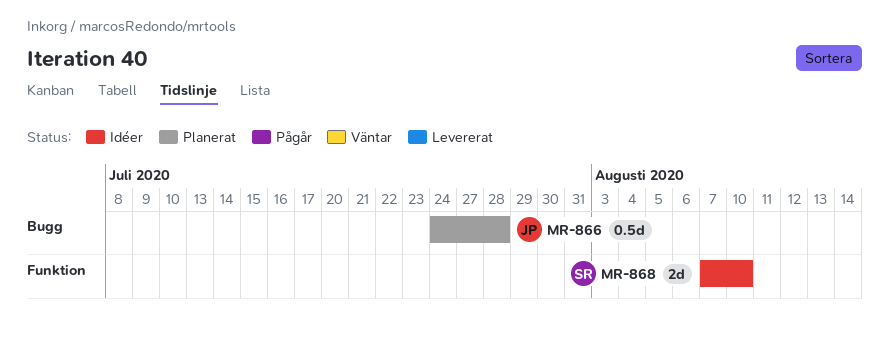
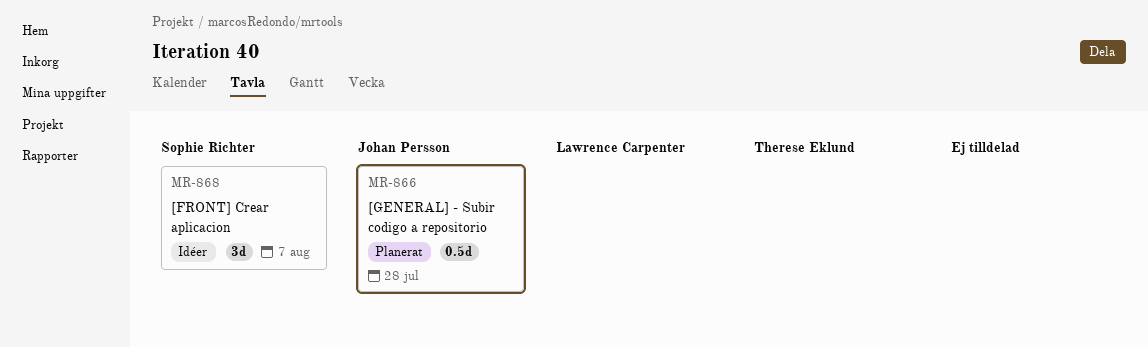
MR-868, estimate: 2d -> 3d
MR-868, due: Aug 10 -> Aug 7

